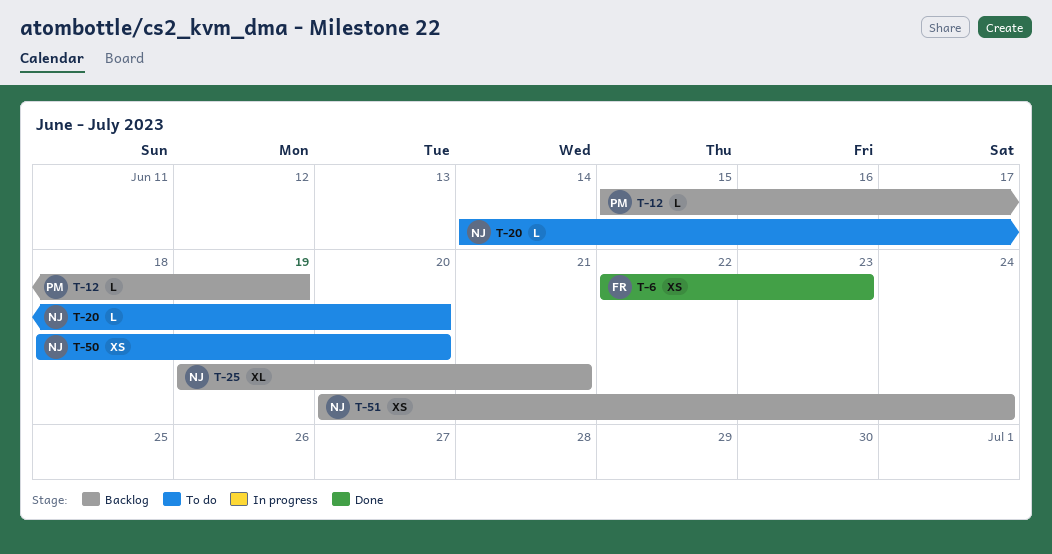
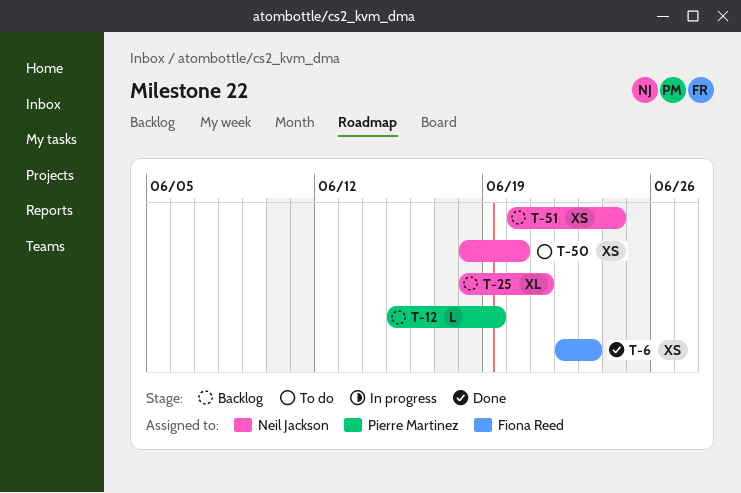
T-20: present -> none
T-25, start: Jun 19 -> Jun 18

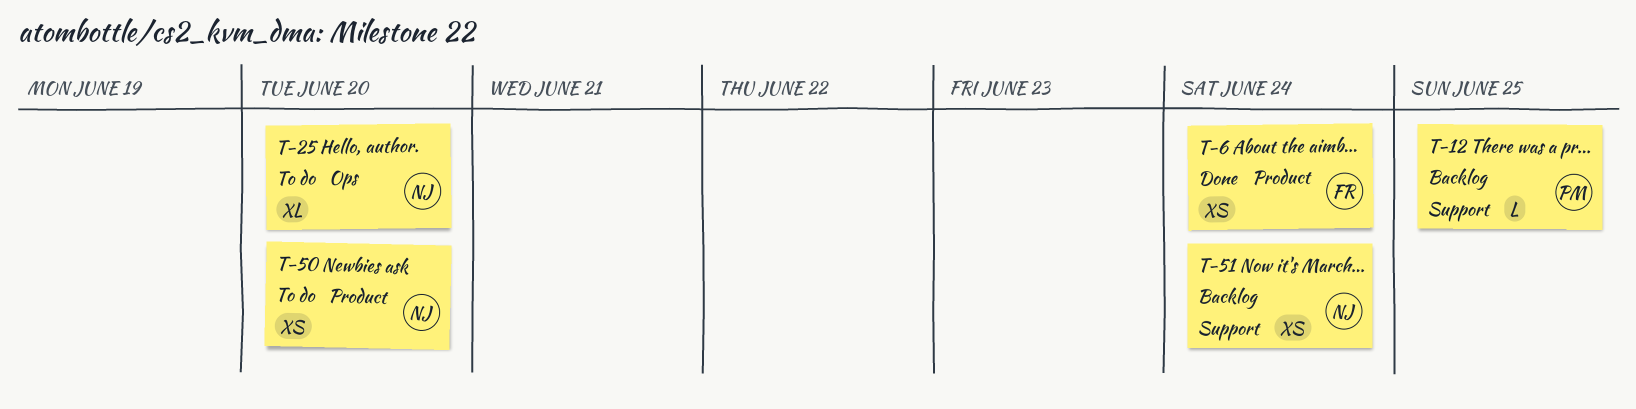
T-6, due: Jun 23 -> Jun 24
T-12, due: Jun 19 -> Jun 25
T-25, status: Backlog -> To do
T-25, due: Jun 21 -> Jun 20

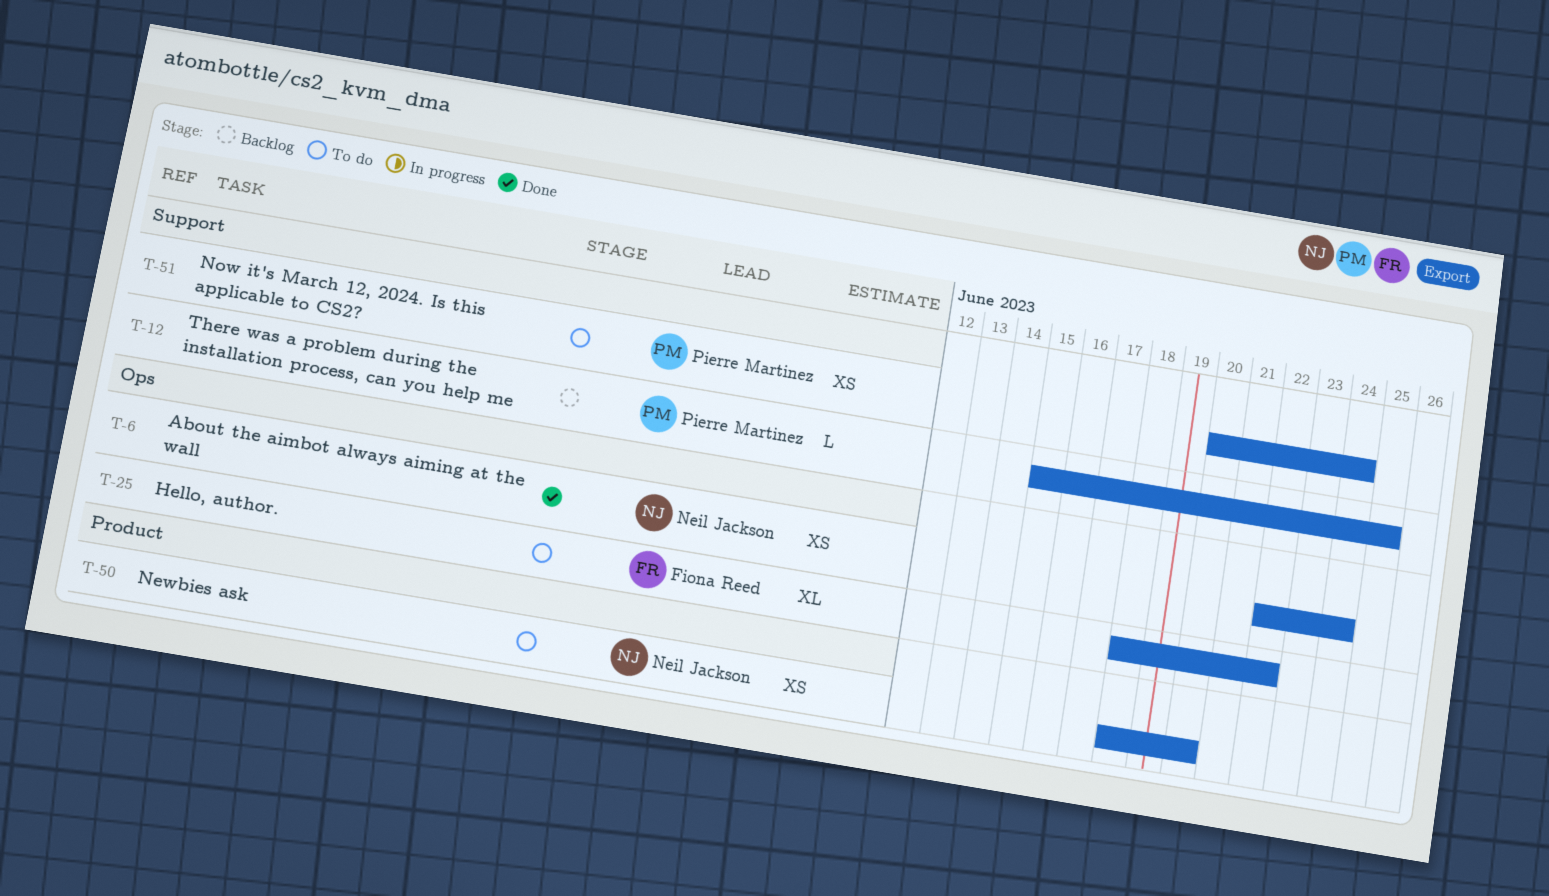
T-6, owner: Fiona Reed -> Neil Jackson
T-6, label: Product -> Ops
T-25, owner: Neil Jackson -> Fiona Reed
T-25, due: Jun 20 -> Jun 22
T-51, status: Backlog -> To do
T-51, owner: Neil Jackson -> Pierre Martinez

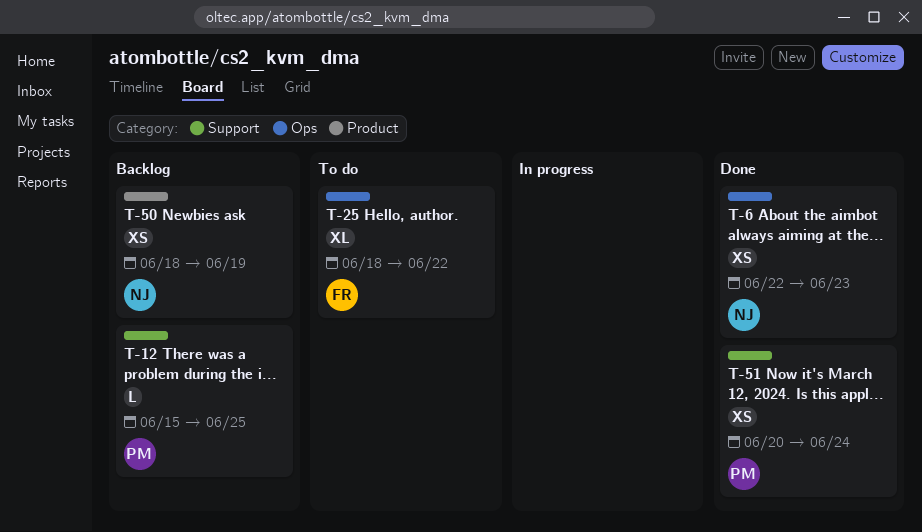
T-6, due: Jun 24 -> Jun 23
T-50, status: To do -> Backlog
T-50, due: Jun 20 -> Jun 19
T-51, status: To do -> Done

